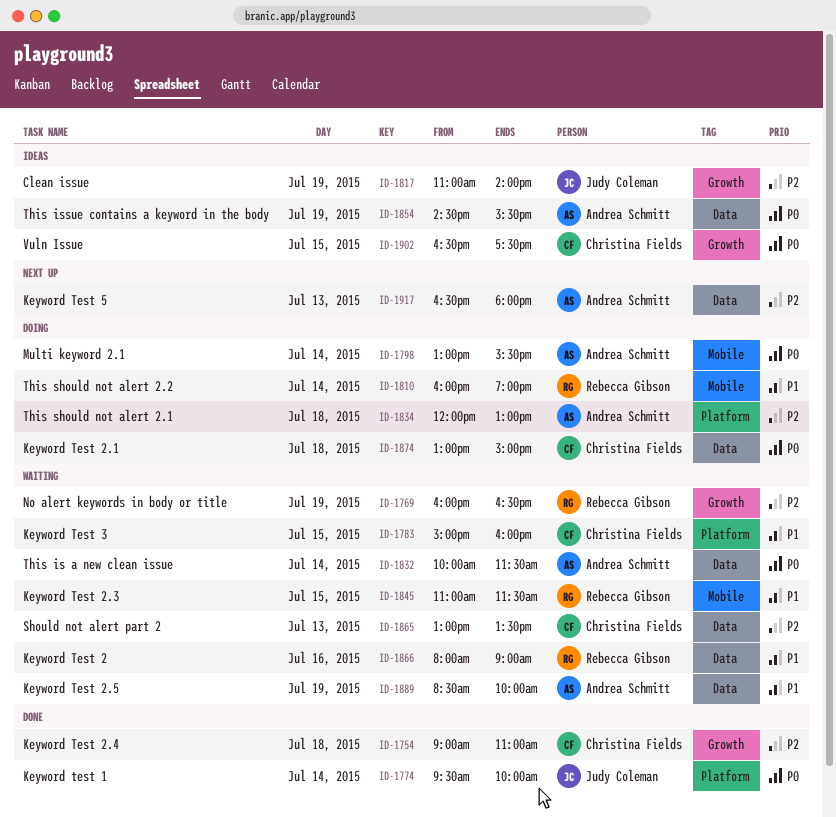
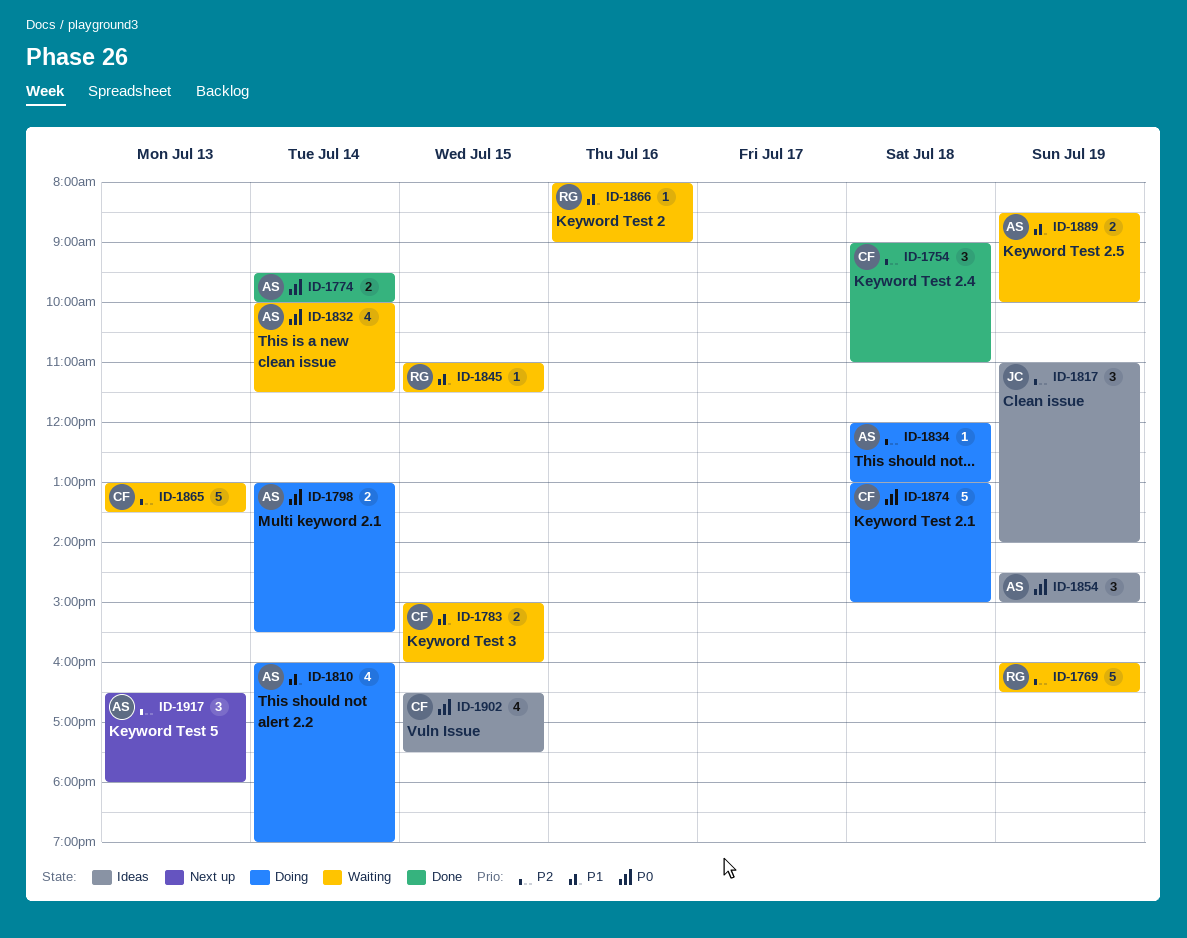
ID-1774, owner: Judy Coleman -> Andrea Schmitt
ID-1810, owner: Rebecca Gibson -> Andrea Schmitt
ID-1854, ends: 15:30 -> 15:00

